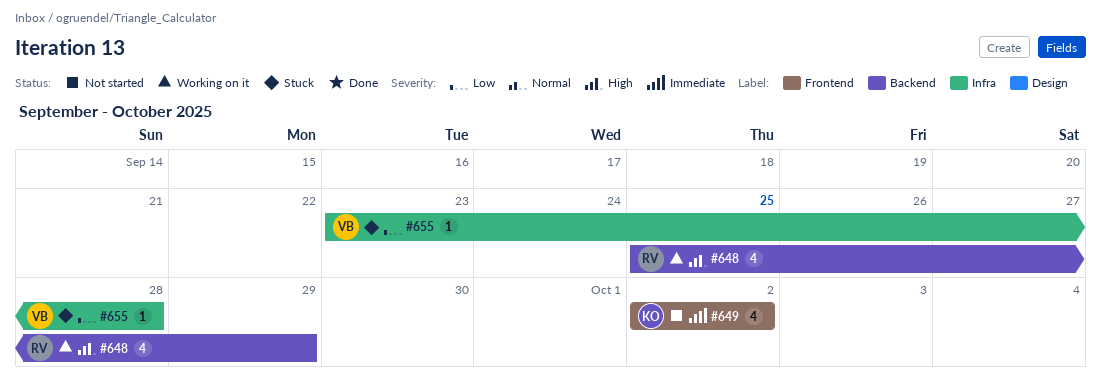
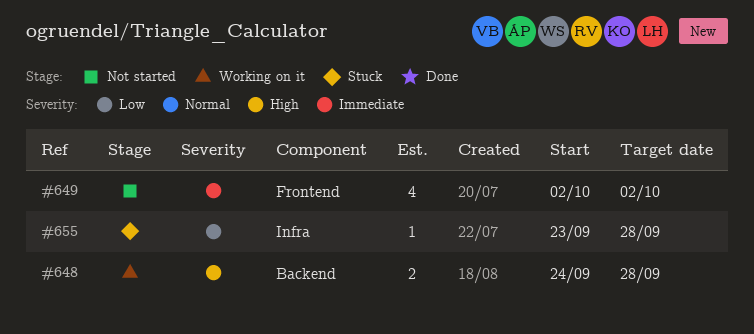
#648, estimate: 4 -> 2
#648, start: Sep 25 -> Sep 24
#648, due: Sep 29 -> Sep 28

